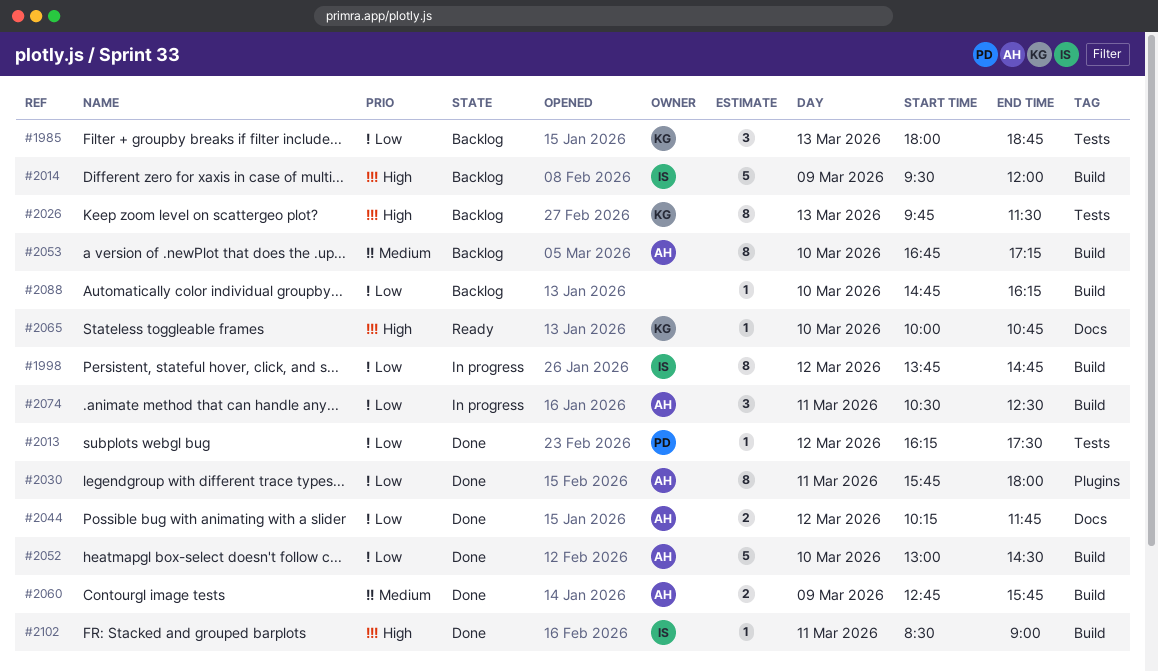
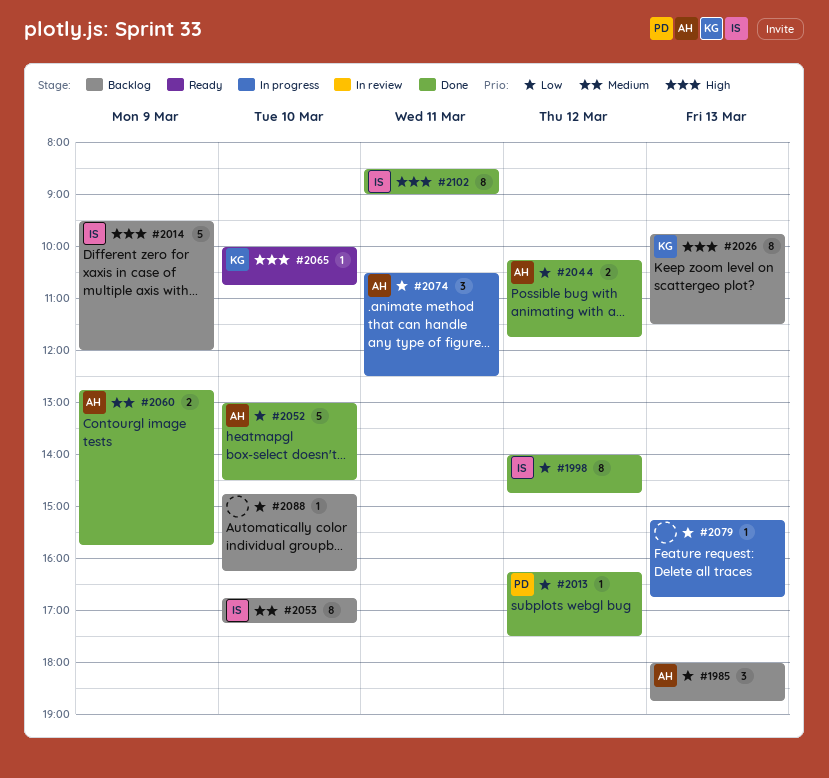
#1985, owner: KG -> AH
#1998, status: In progress -> Done
#1998, begins: 13:45 -> 14:00
#2030: present -> none
#2053, owner: AH -> IS
#2079: none -> present
#2102, estimate: 1 -> 8

